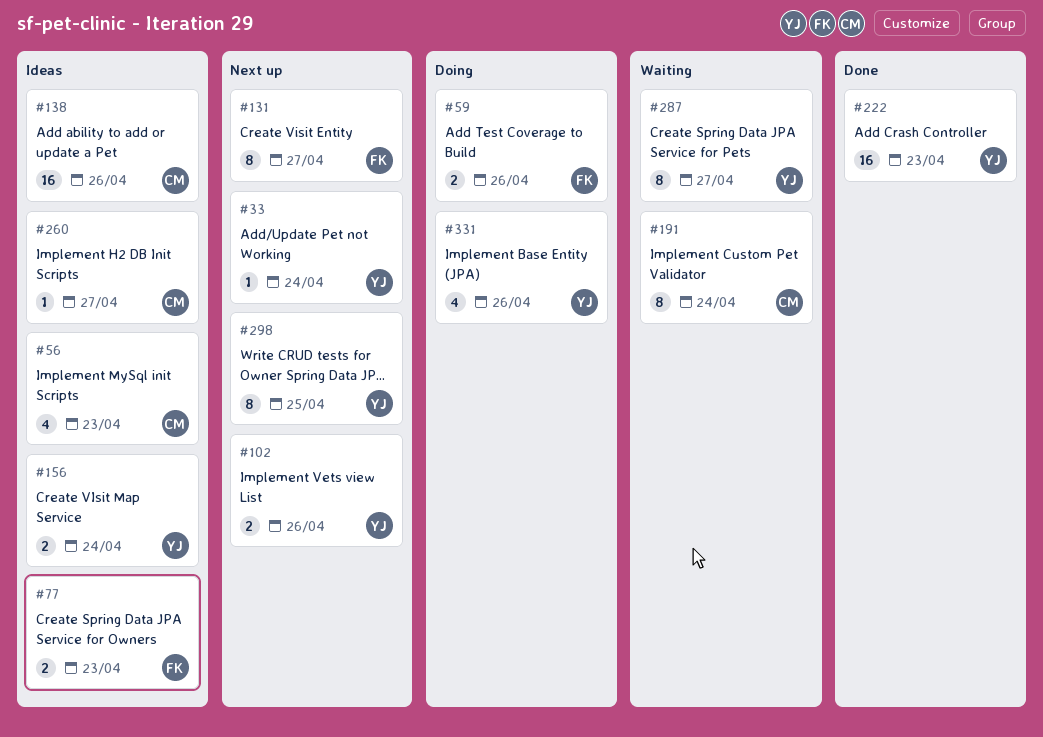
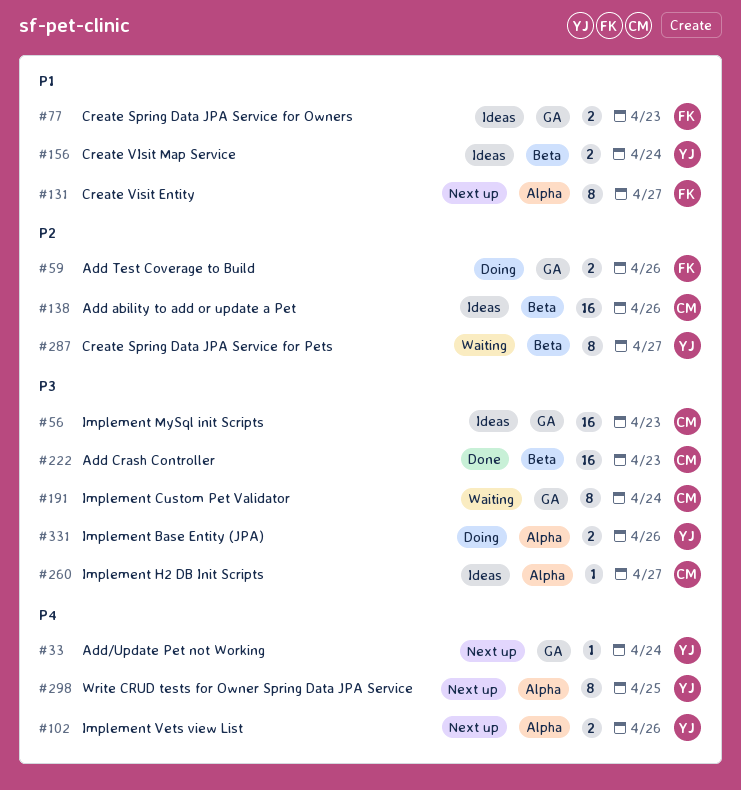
#56, estimate: 4 -> 16
#222, owner: YJ -> CM
#331, estimate: 4 -> 2

